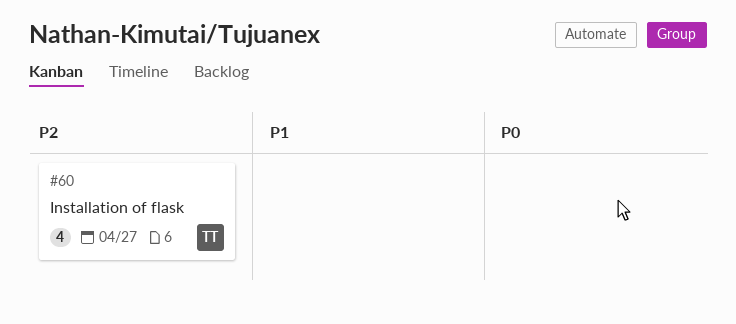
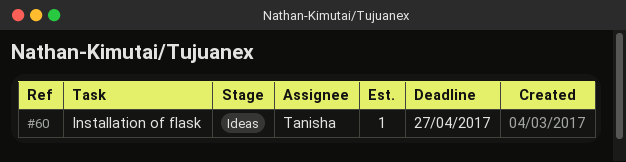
#60, estimate: 4 -> 1

